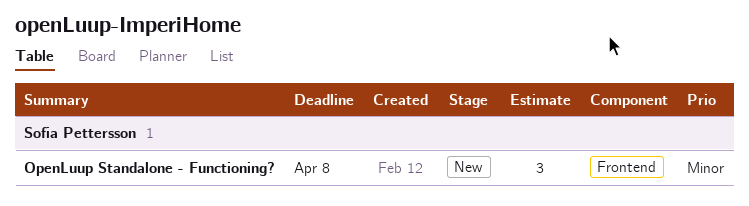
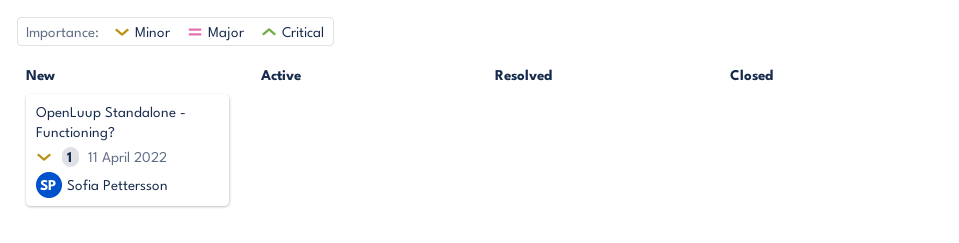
OpenLuup Standalone - Functioning?, estimate: 3 -> 1
OpenLuup Standalone - Functioning?, due: Apr 8 -> Apr 11

